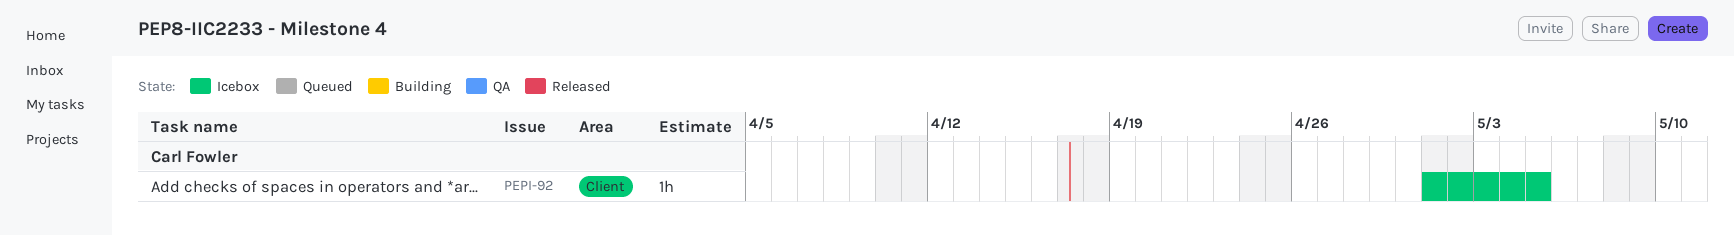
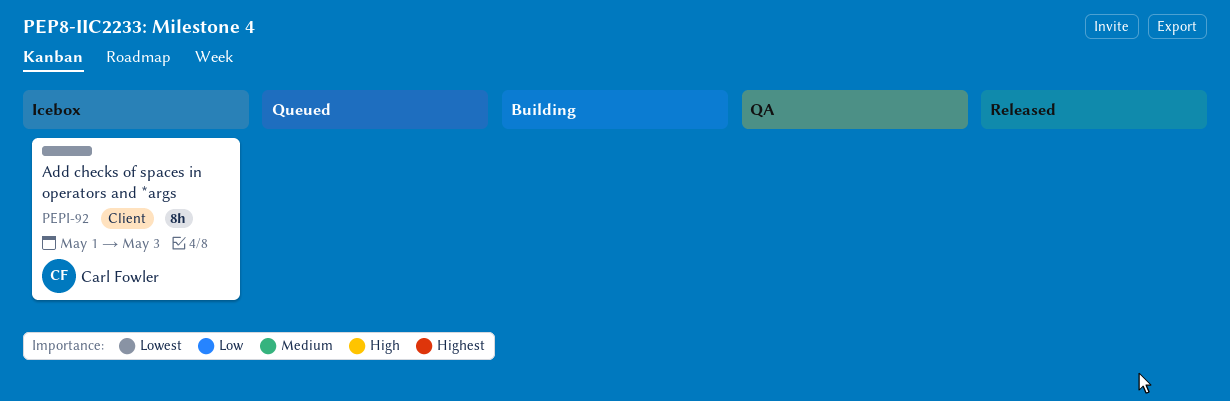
PEPI-92, estimate: 1h -> 8h
PEPI-92, due: May 5 -> May 3

